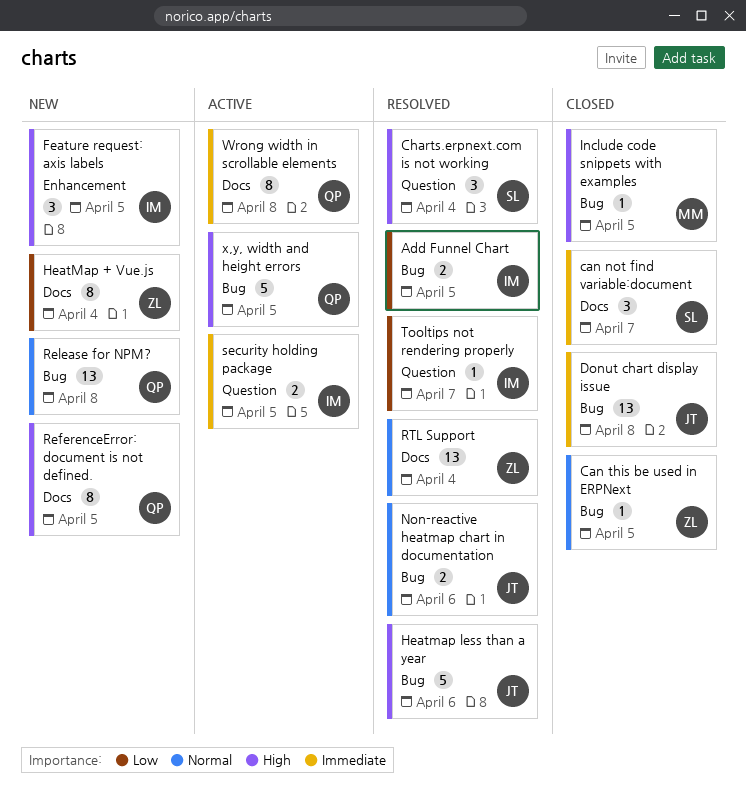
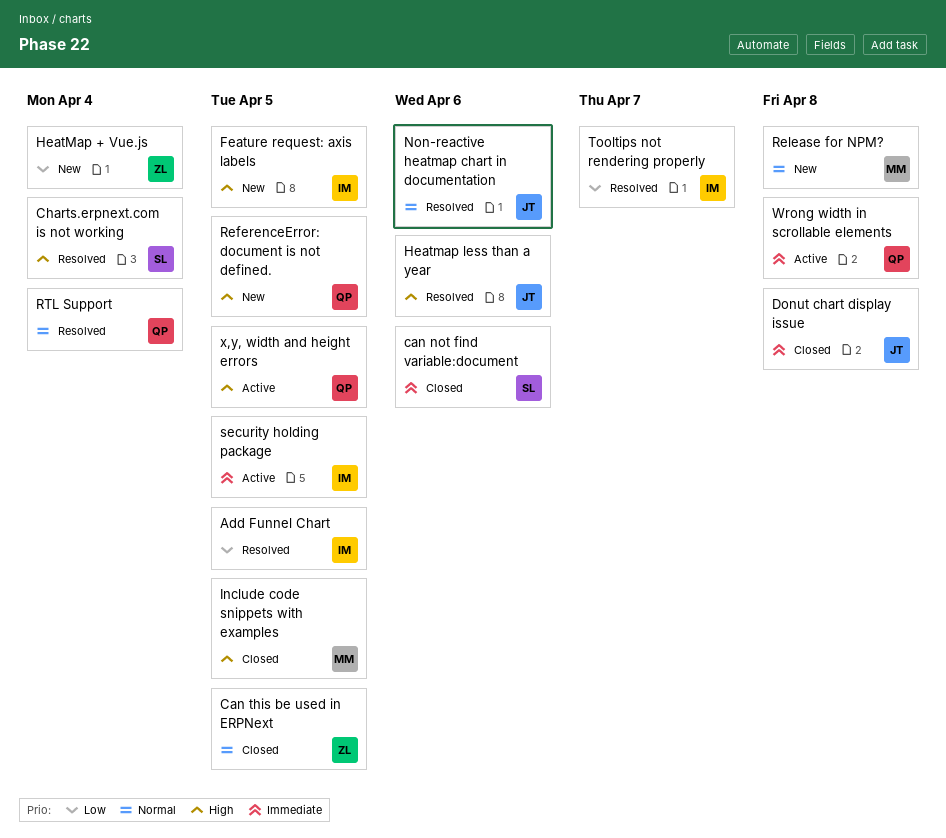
can not find variable:document, due: Apr 7 -> Apr 6
Release for NPM?, owner: QP -> MM
RTL Support, owner: ZL -> QP

